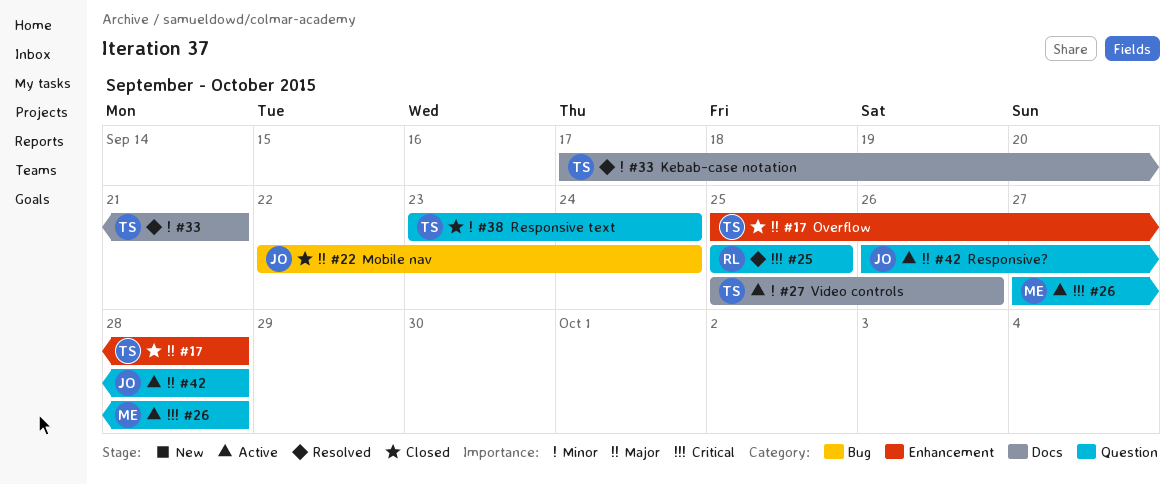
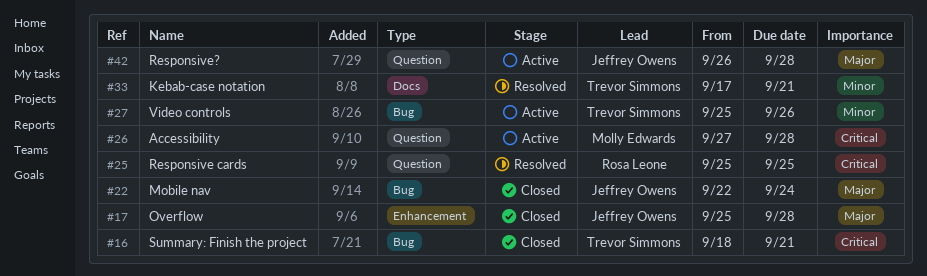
#16: none -> present
#17, owner: Trevor Simmons -> Jeffrey Owens
#27, label: Docs -> Bug
#38: present -> none

